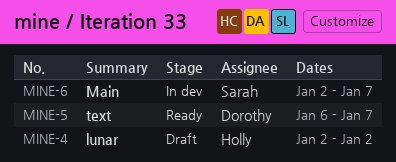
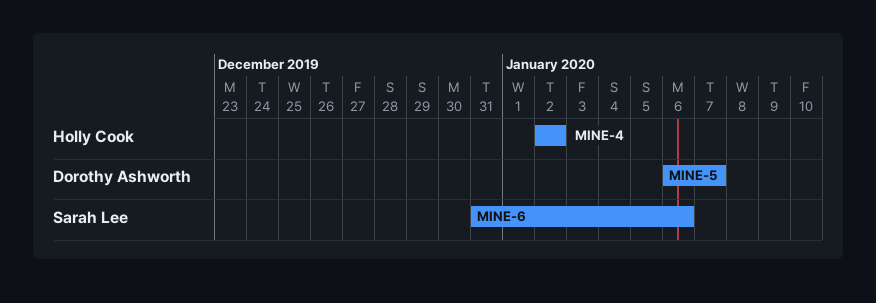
MINE-6, start: Jan 2 -> Dec 31
MINE-6, due: Jan 7 -> Jan 6

